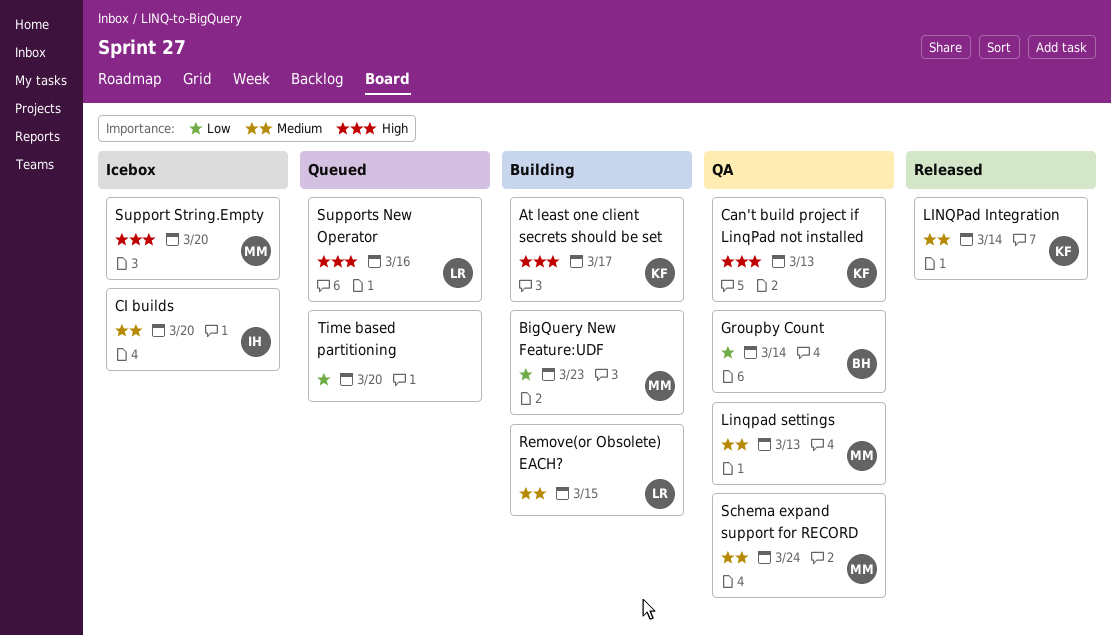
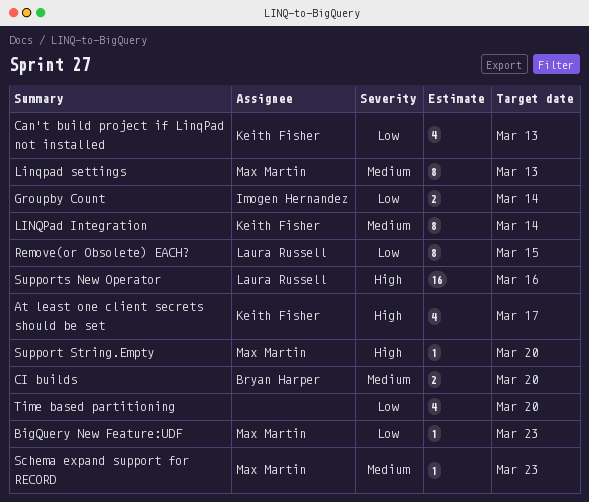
Can't build project if LinqPad not installed, priority: High -> Low
CI builds, owner: Imogen Hernandez -> Bryan Harper
Groupby Count, owner: Bryan Harper -> Imogen Hernandez
Remove(or Obsolete) EACH?, priority: Medium -> Low
Schema expand support for RECORD, due: Mar 24 -> Mar 23

